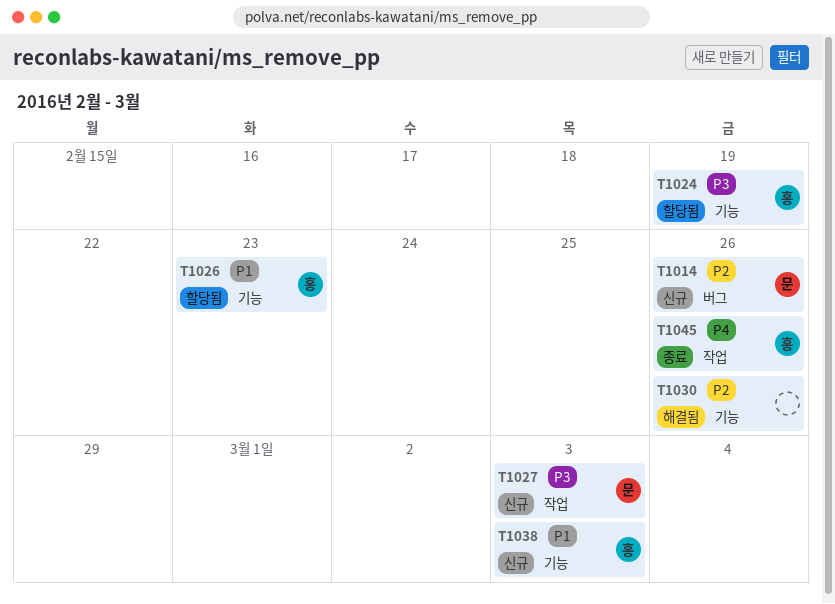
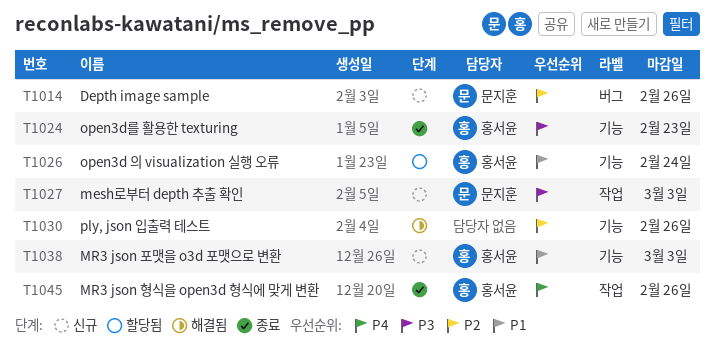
T1024, status: 할당됨 -> 종료
T1024, due: Feb 19 -> Feb 23
T1026, due: Feb 23 -> Feb 24

